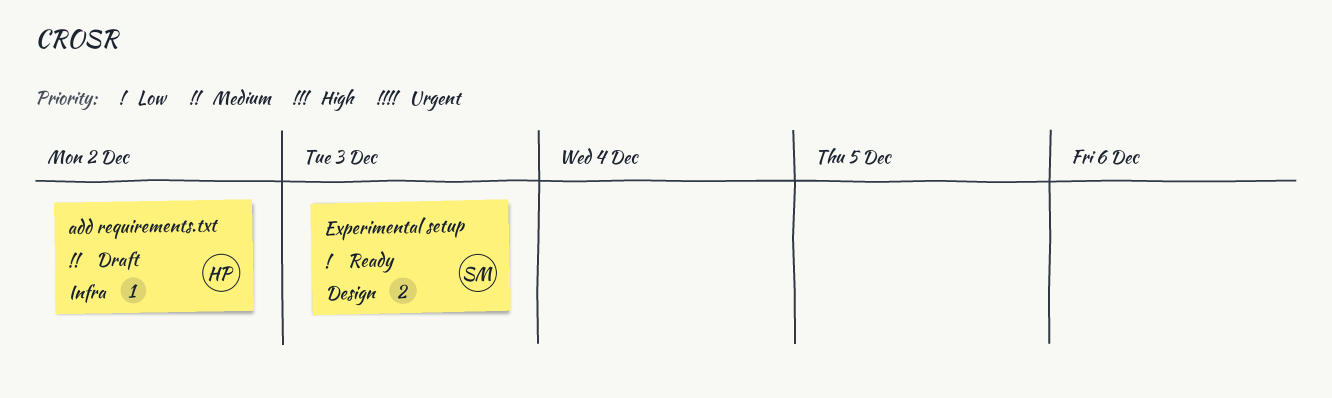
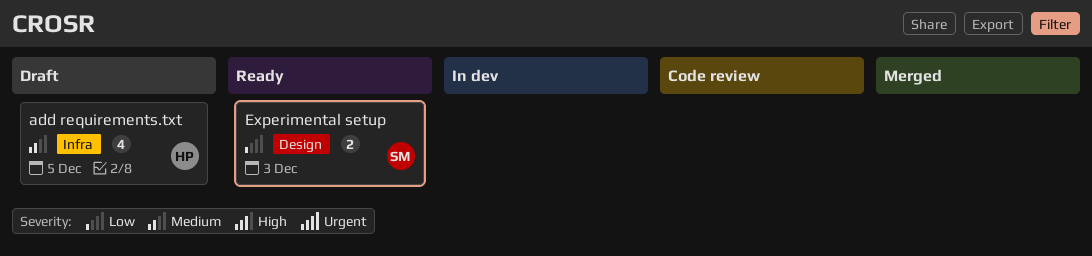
add requirements.txt, estimate: 1 -> 4
add requirements.txt, due: Dec 2 -> Dec 5

